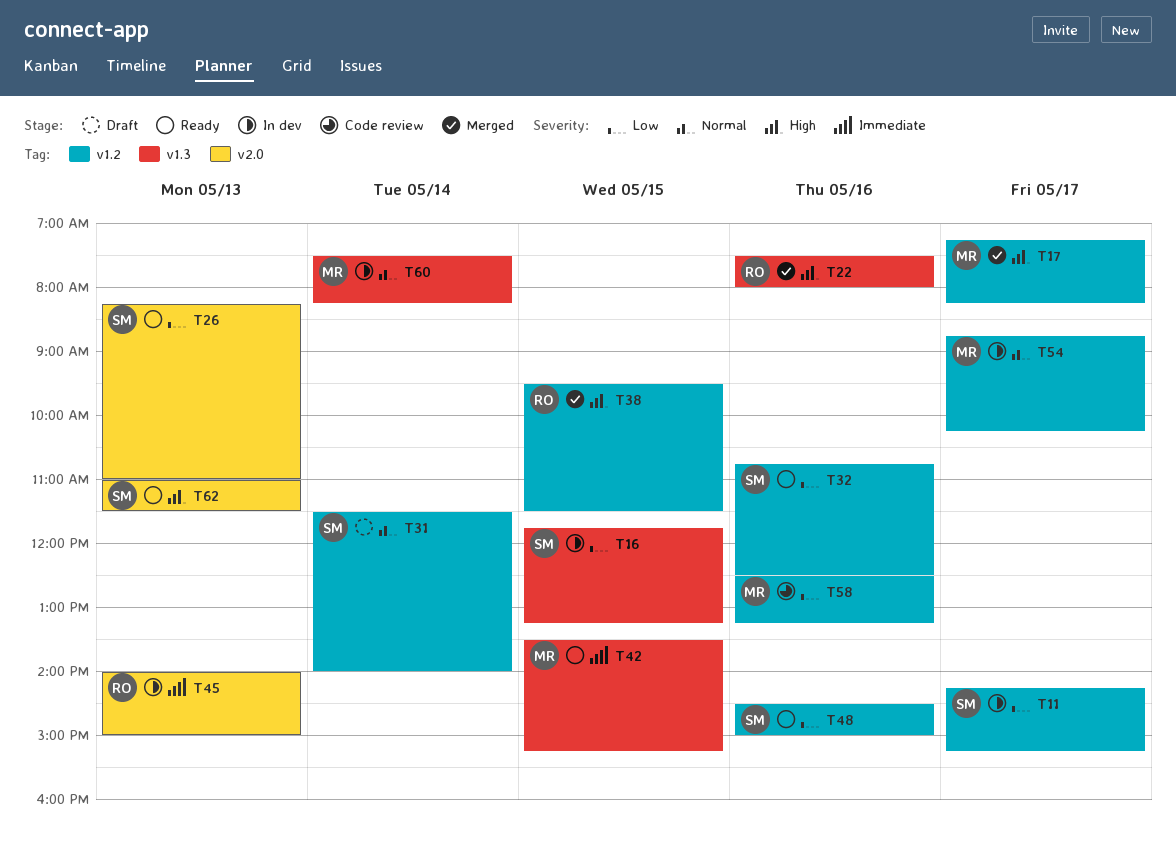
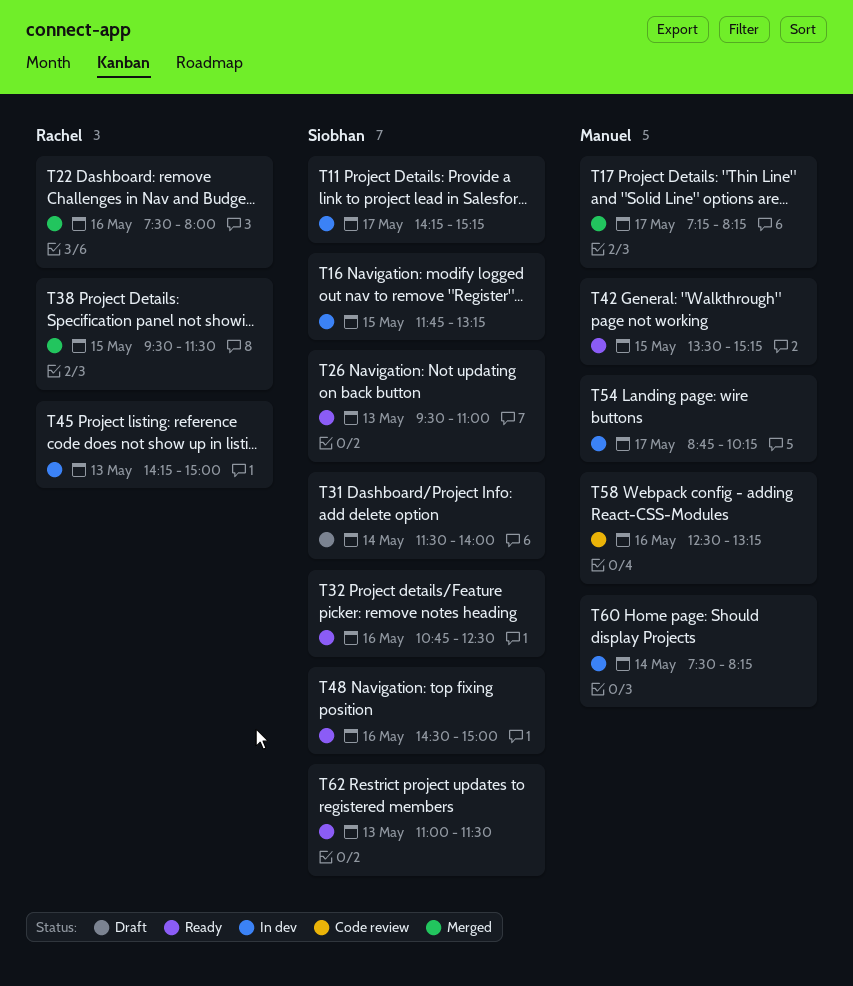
T26, begins: 08:15 -> 09:30
T45, begins: 14:00 -> 14:15

